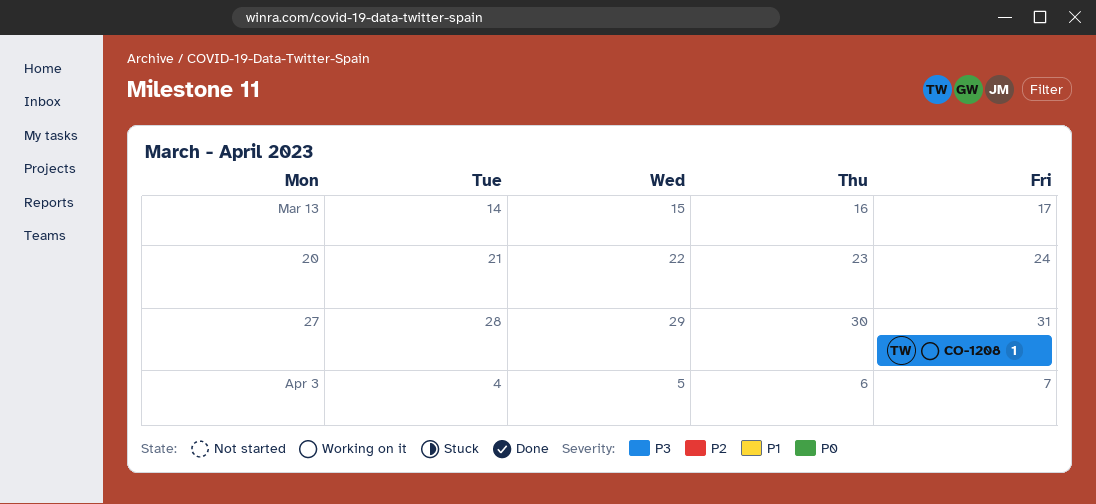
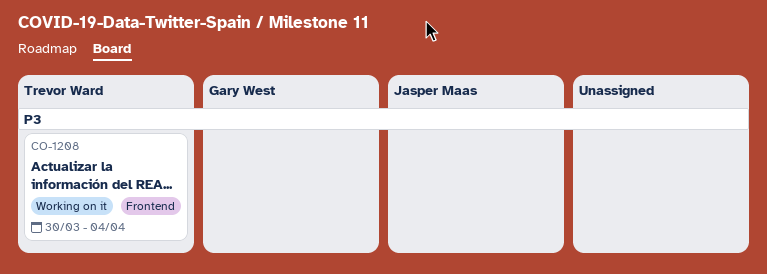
CO-1208, start: Mar 31 -> Mar 30
CO-1208, due: Mar 31 -> Apr 4

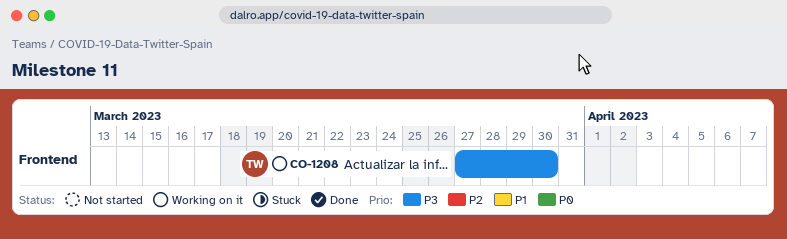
CO-1208, start: Mar 30 -> Mar 27
CO-1208, due: Apr 4 -> Mar 30

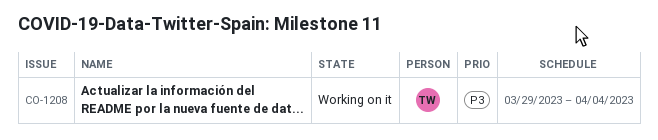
CO-1208, start: Mar 27 -> Mar 29
CO-1208, due: Mar 30 -> Apr 4

